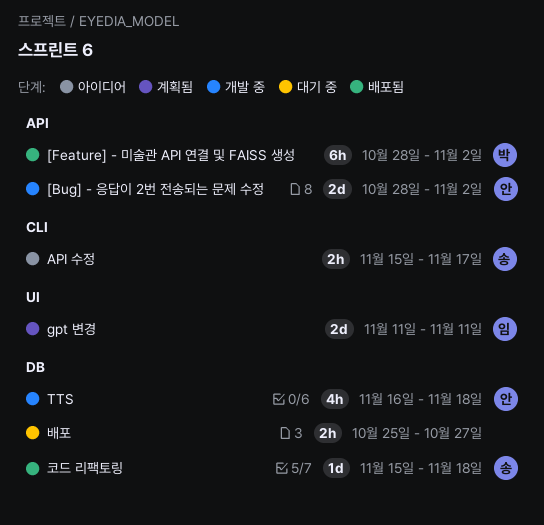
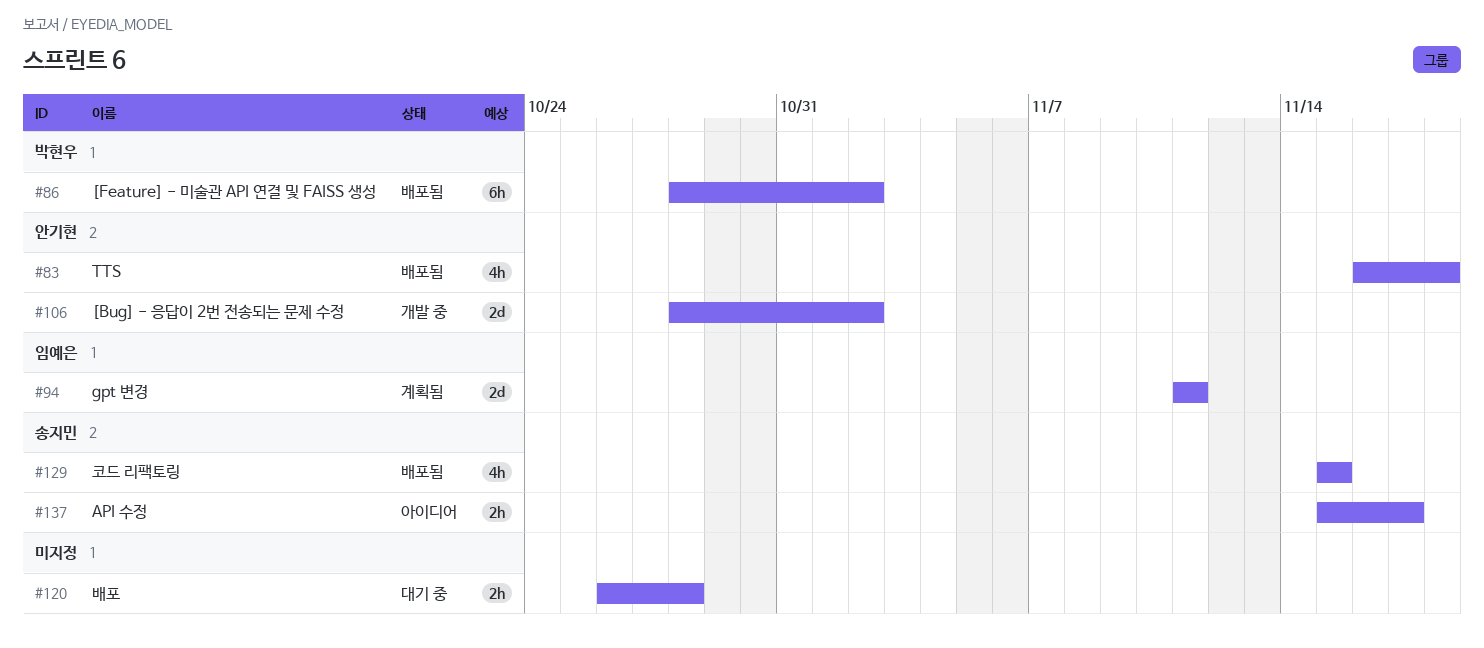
TTS, status: 개발 중 -> 배포됨
배포, start: Oct 25 -> Oct 26
배포, due: Oct 27 -> Oct 28
코드 리팩토링, estimate: 1d -> 4h
코드 리팩토링, due: Nov 18 -> Nov 15

